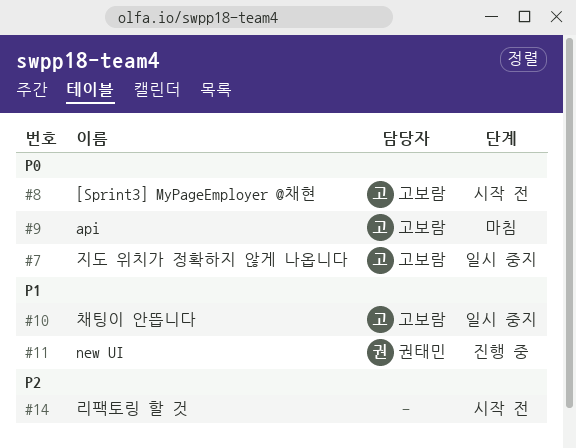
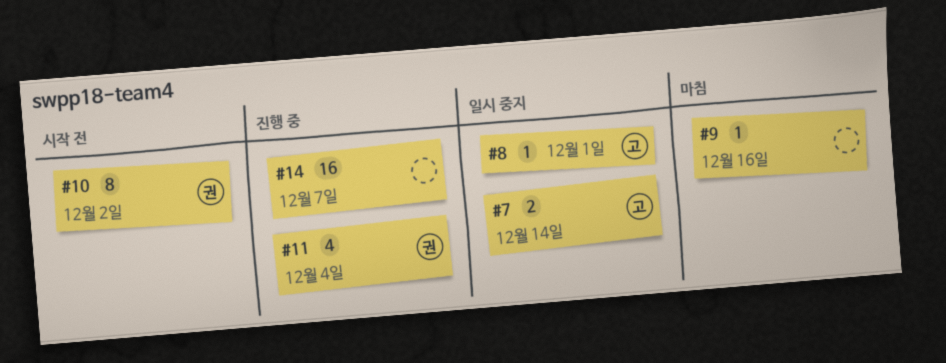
#8, status: 시작 전 -> 일시 중지
#9, owner: 고보람 -> none
#10, status: 일시 중지 -> 시작 전
#10, owner: 고보람 -> 권태민
#14, status: 시작 전 -> 진행 중

